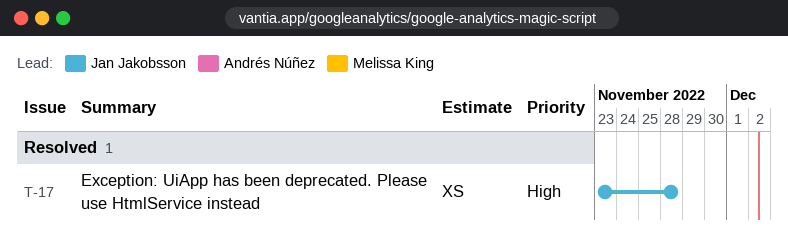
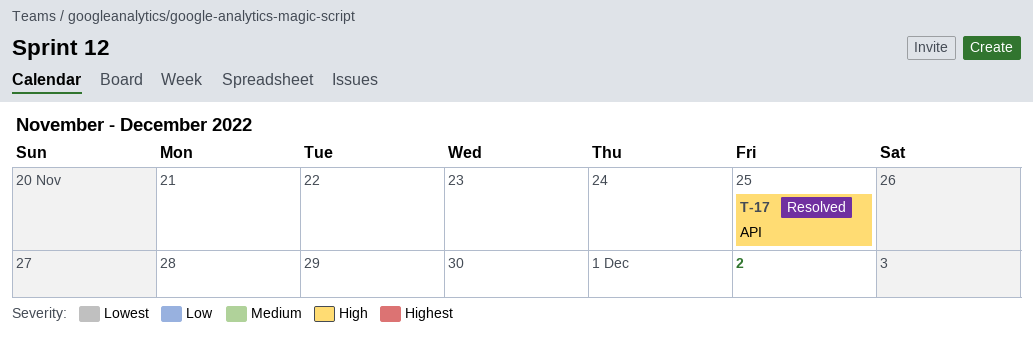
T-17, due: Nov 28 -> Nov 25

